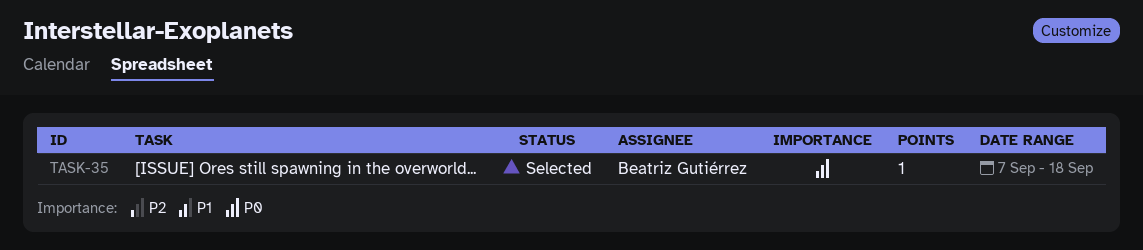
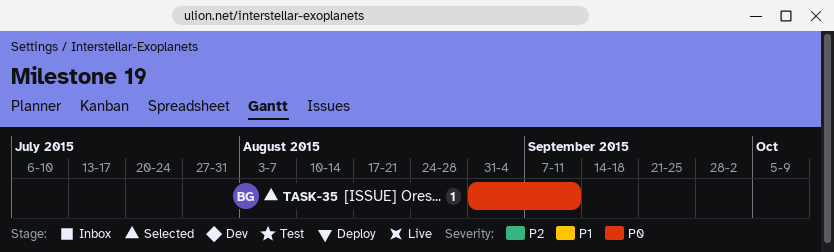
TASK-35, start: Sep 7 -> Aug 31
TASK-35, due: Sep 18 -> Sep 11

